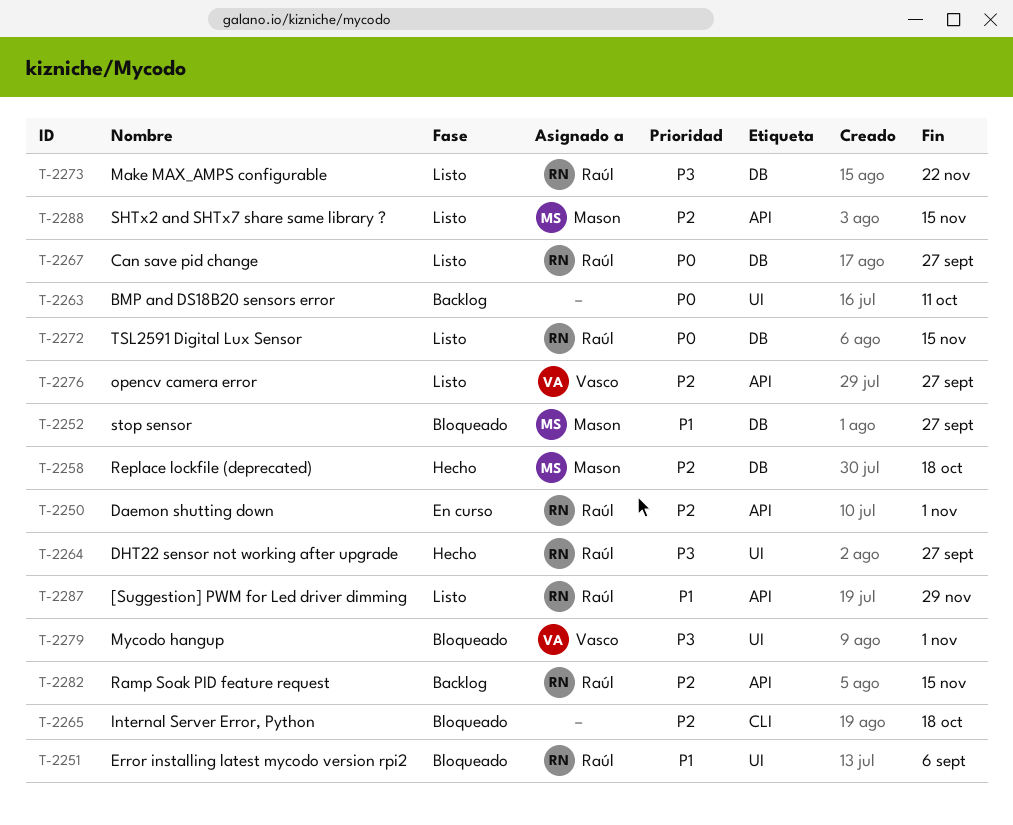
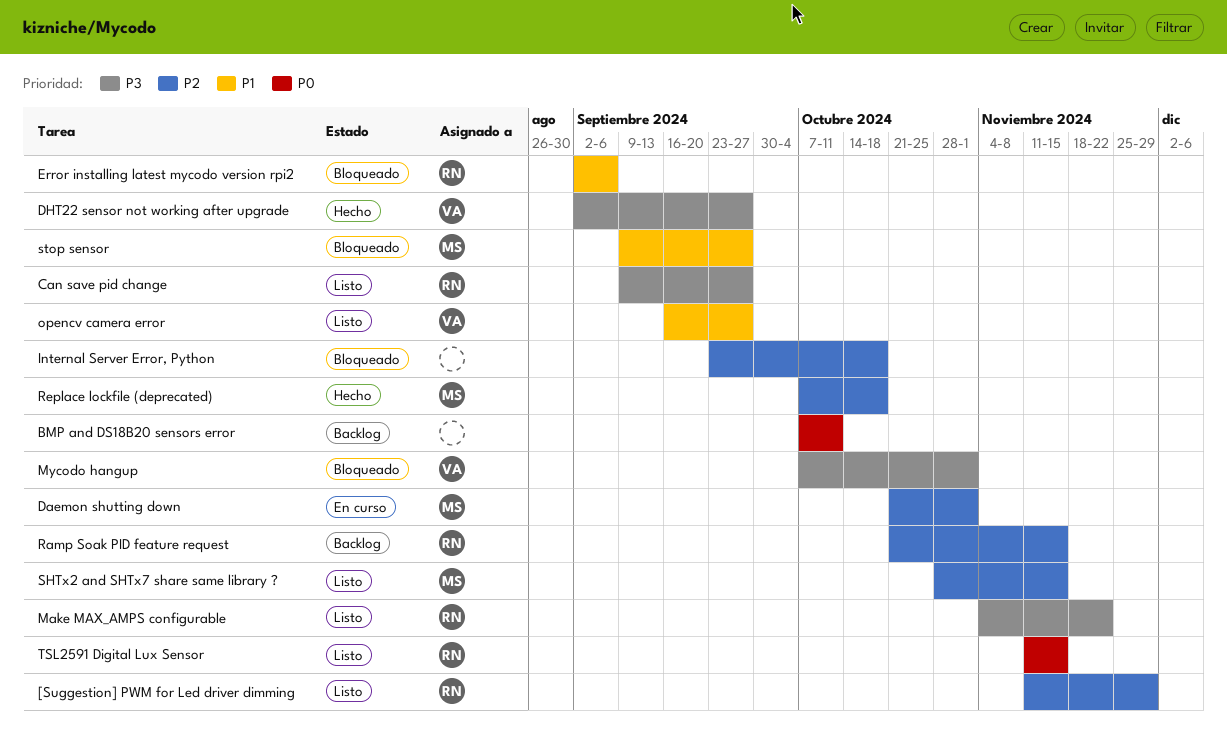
[Suggestion] PWM for Led driver dimming, priority: P1 -> P2
Can save pid change, priority: P0 -> P3
Daemon shutting down, owner: Raúl -> Mason
DHT22 sensor not working after upgrade, owner: Raúl -> Vasco
opencv camera error, priority: P2 -> P1

